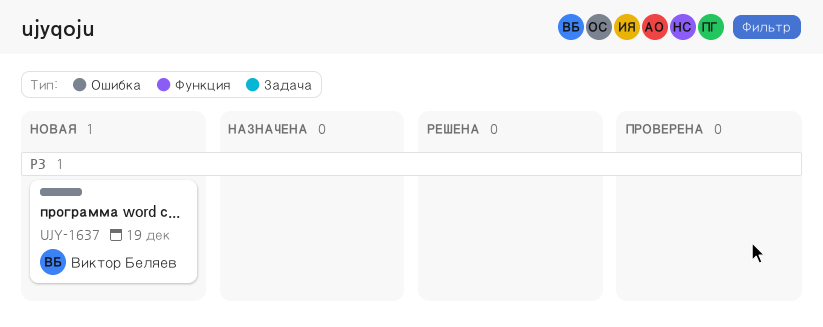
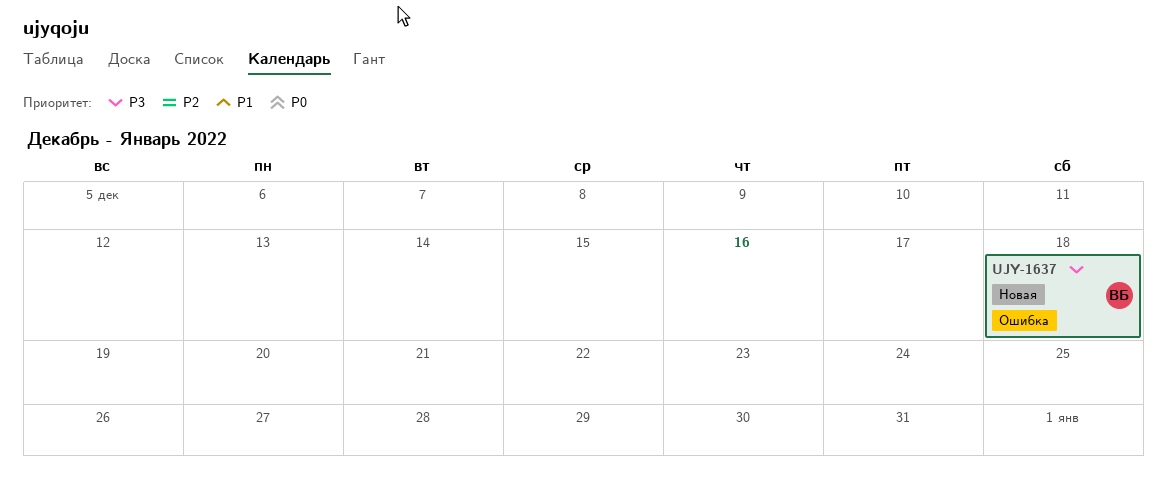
UJY-1637, due: Dec 19 -> Dec 18

